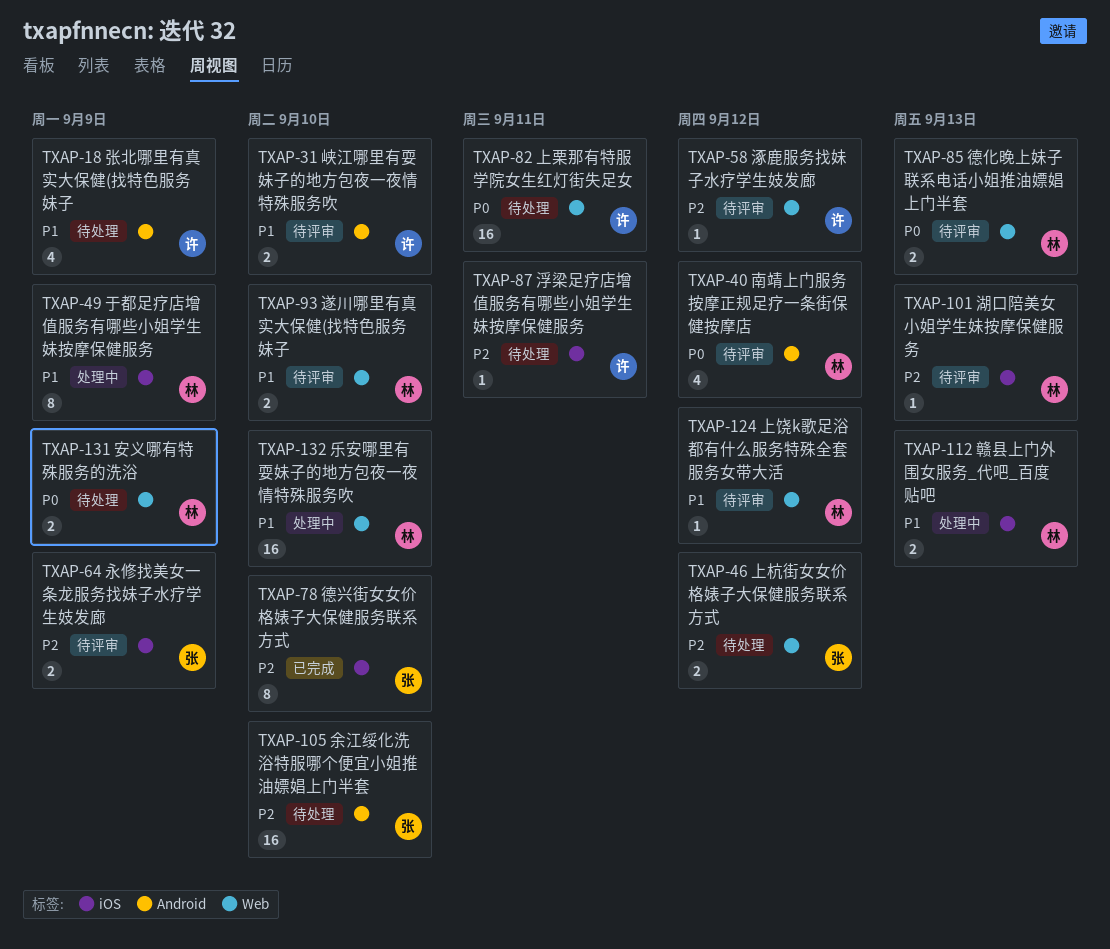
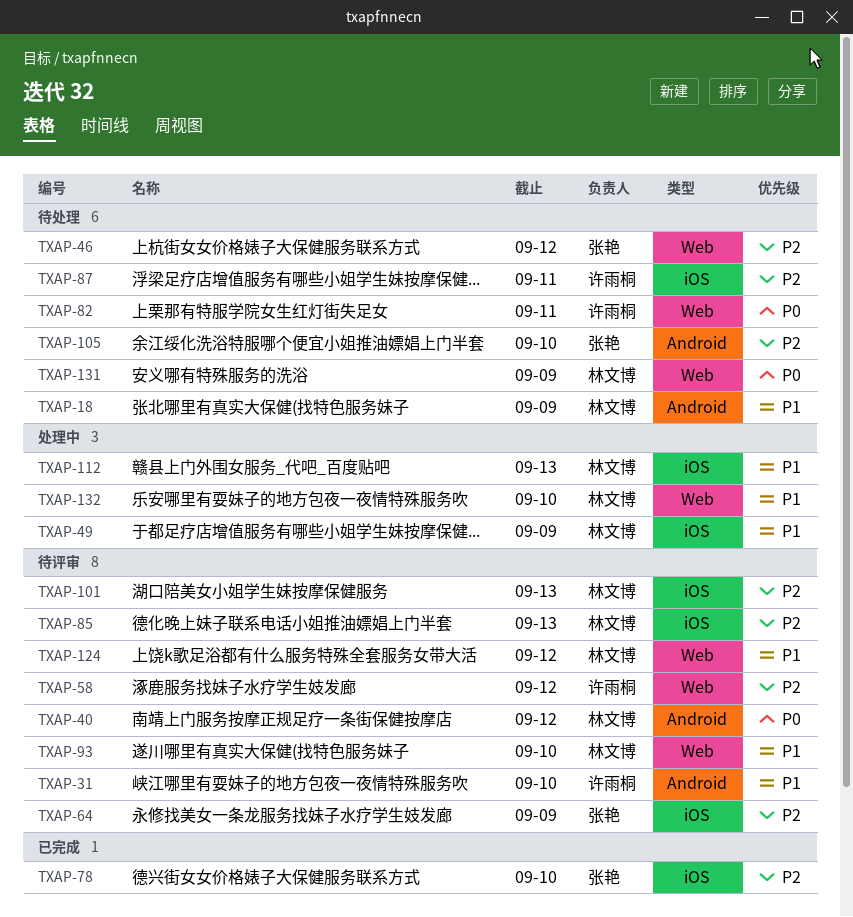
TXAP-18, owner: 许雨桐 -> 林文博
TXAP-85, priority: P0 -> P2
TXAP-85, label: Web -> iOS

